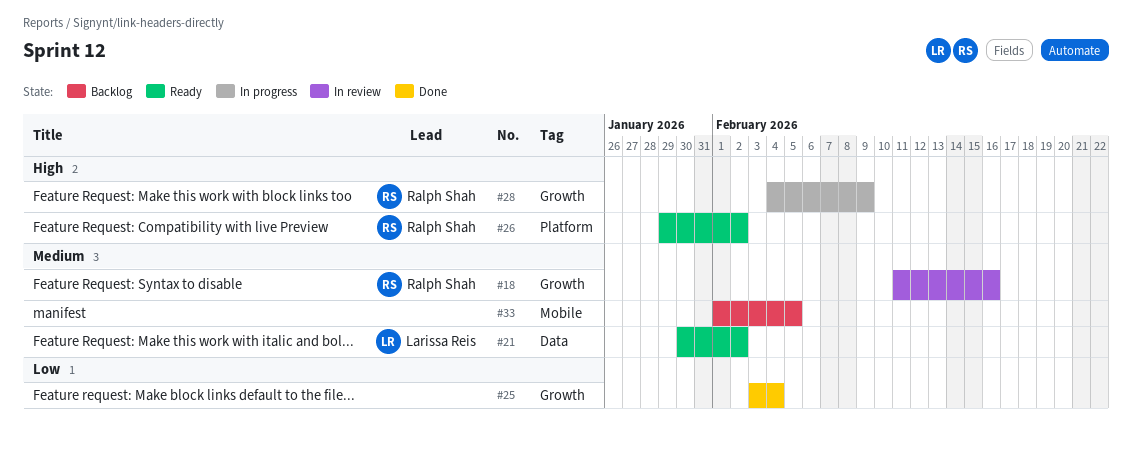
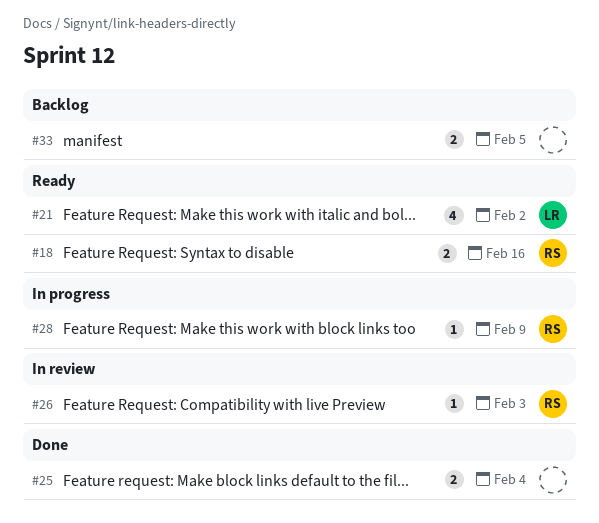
#18, status: In review -> Ready
#26, status: Ready -> In review
#26, due: Feb 2 -> Feb 3

